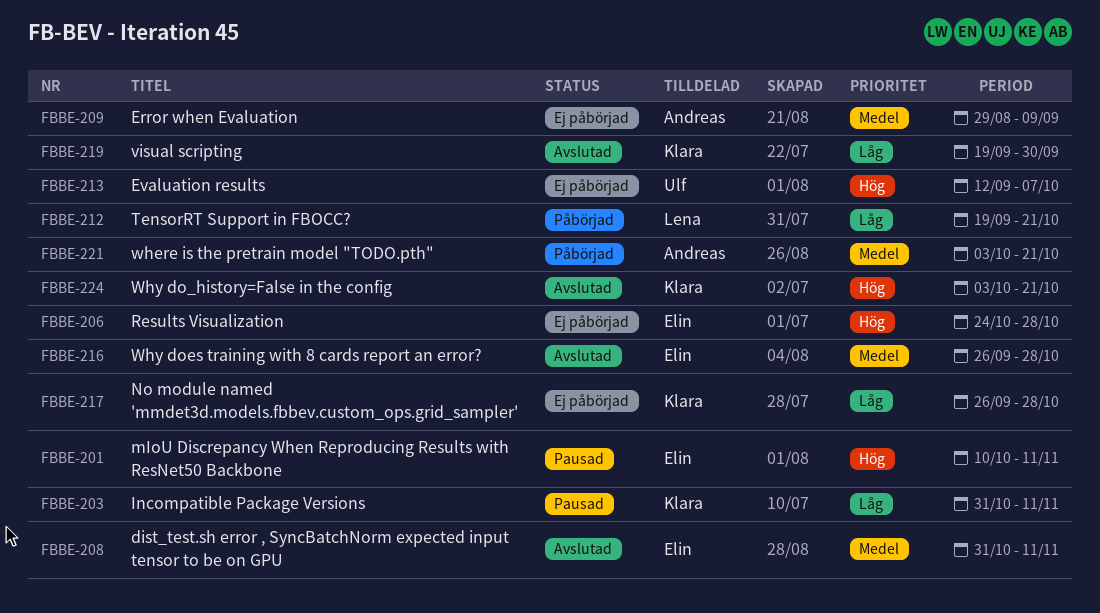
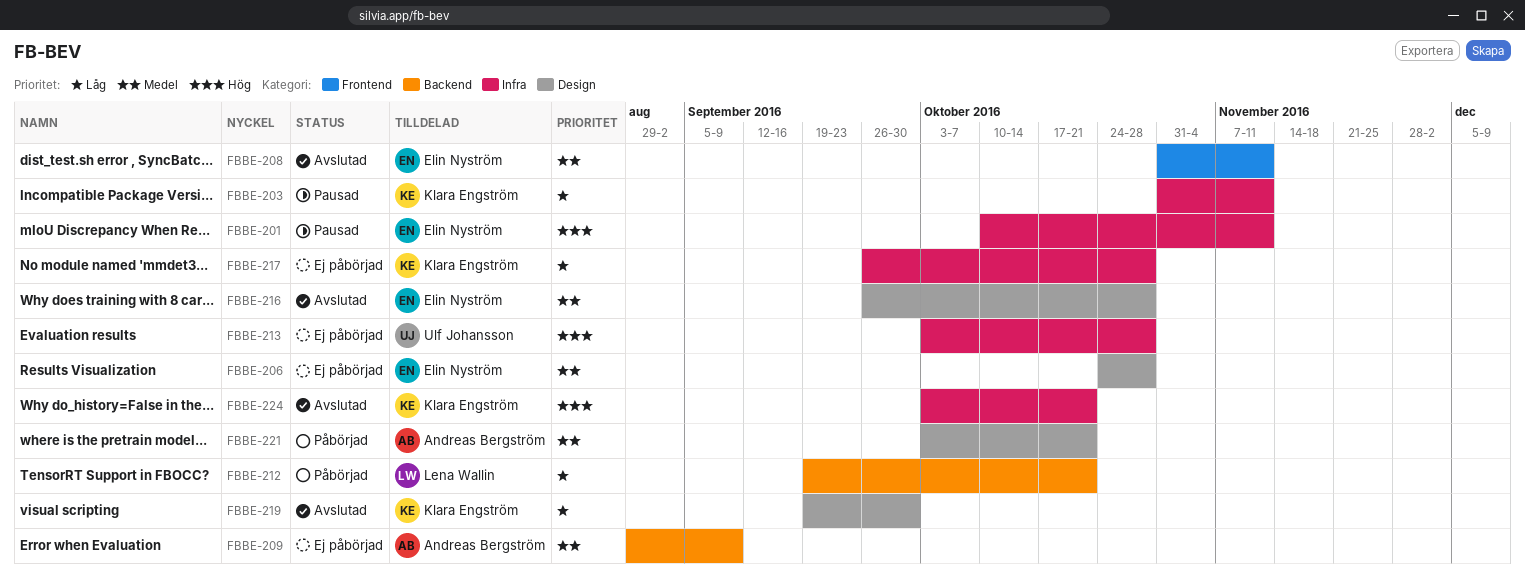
FBBE-206, priority: Hög -> Medel
FBBE-213, start: Sep 12 -> Oct 3
FBBE-213, due: Oct 7 -> Oct 28

